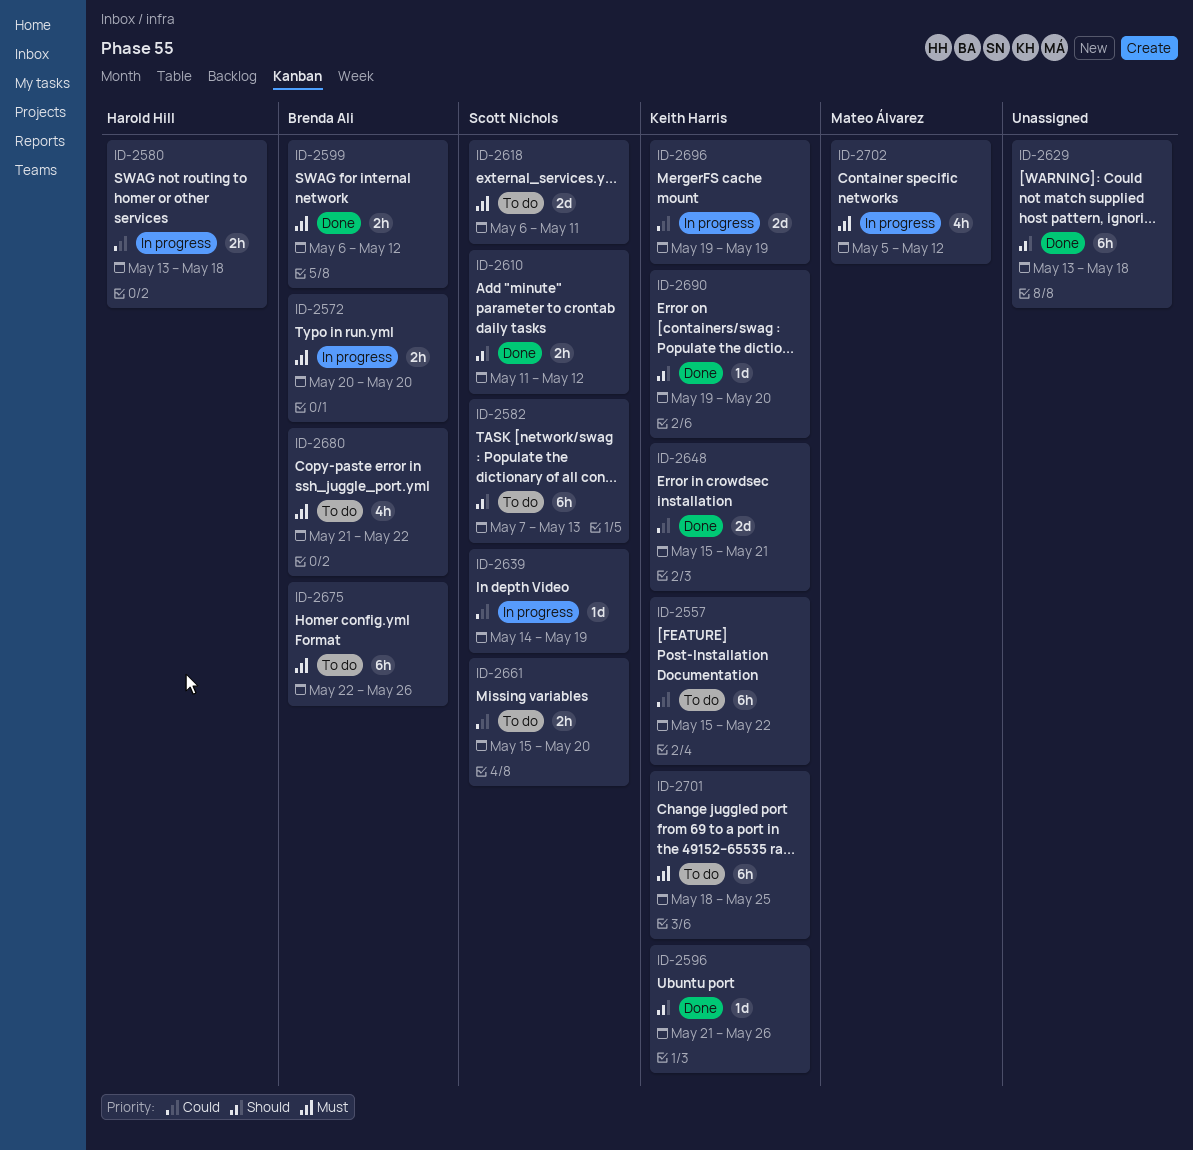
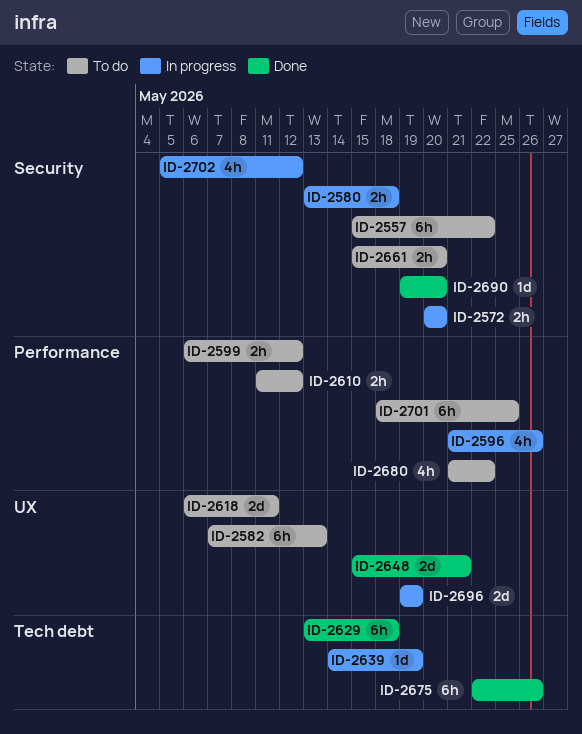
ID-2596, status: Done -> In progress
ID-2596, estimate: 1d -> 4h
ID-2599, status: Done -> To do
ID-2610, status: Done -> To do
ID-2675, status: To do -> Done

